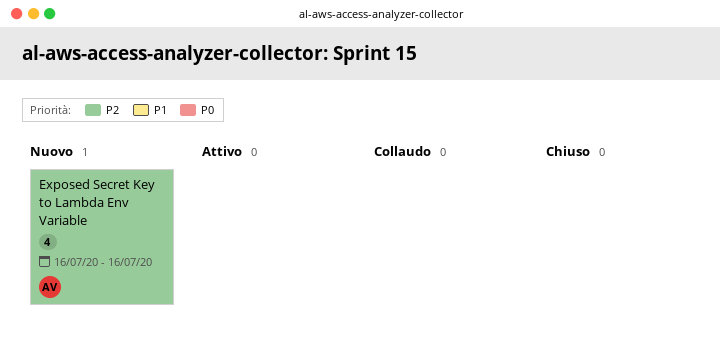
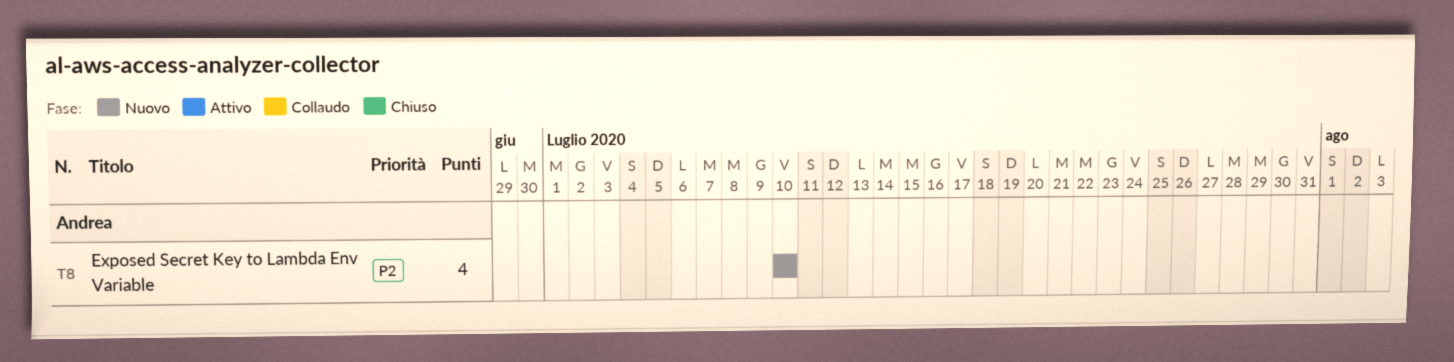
Exposed Secret Key to Lambda Env Variable, start: Jul 16 -> Jul 10
Exposed Secret Key to Lambda Env Variable, due: Jul 16 -> Jul 10

